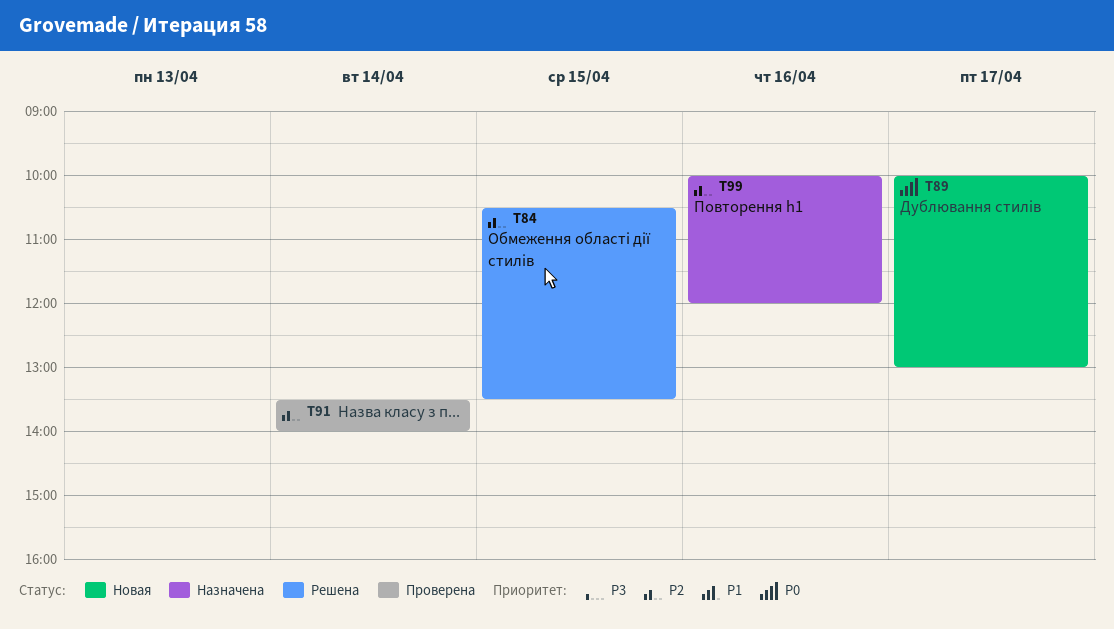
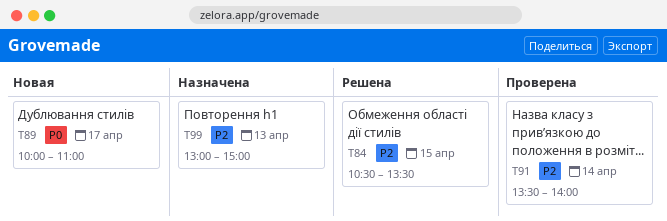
T89, ends: 13:00 -> 11:00
T99, day: Apr 16 -> Apr 13
T99, begins: 10:00 -> 13:00
T99, ends: 12:00 -> 15:00

